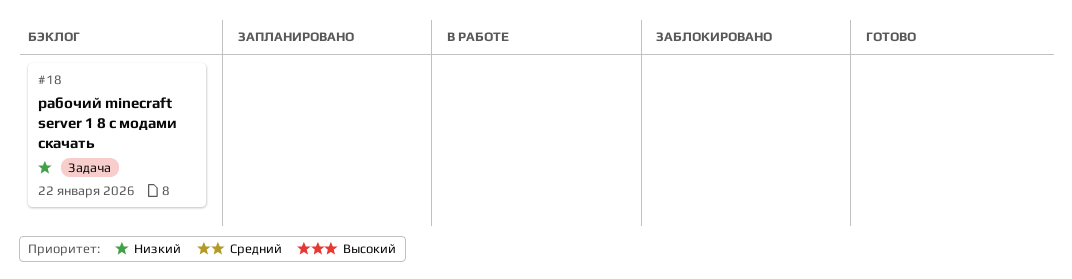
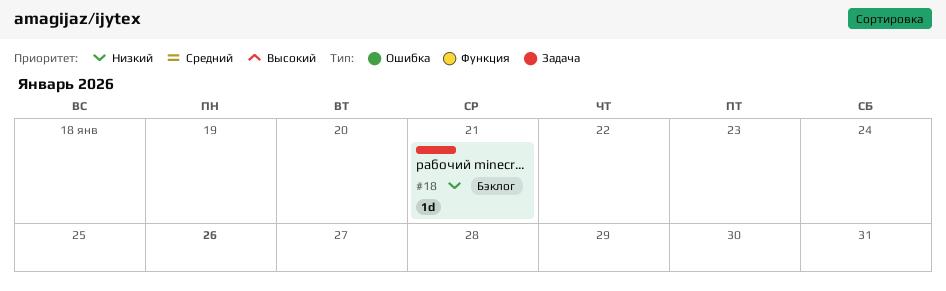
#18, due: Jan 22 -> Jan 21

